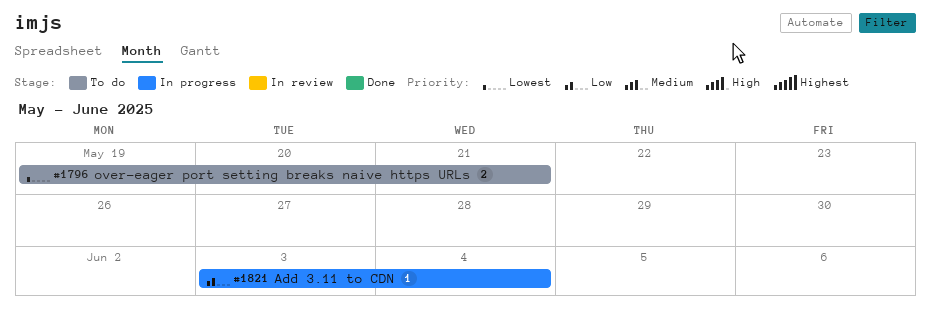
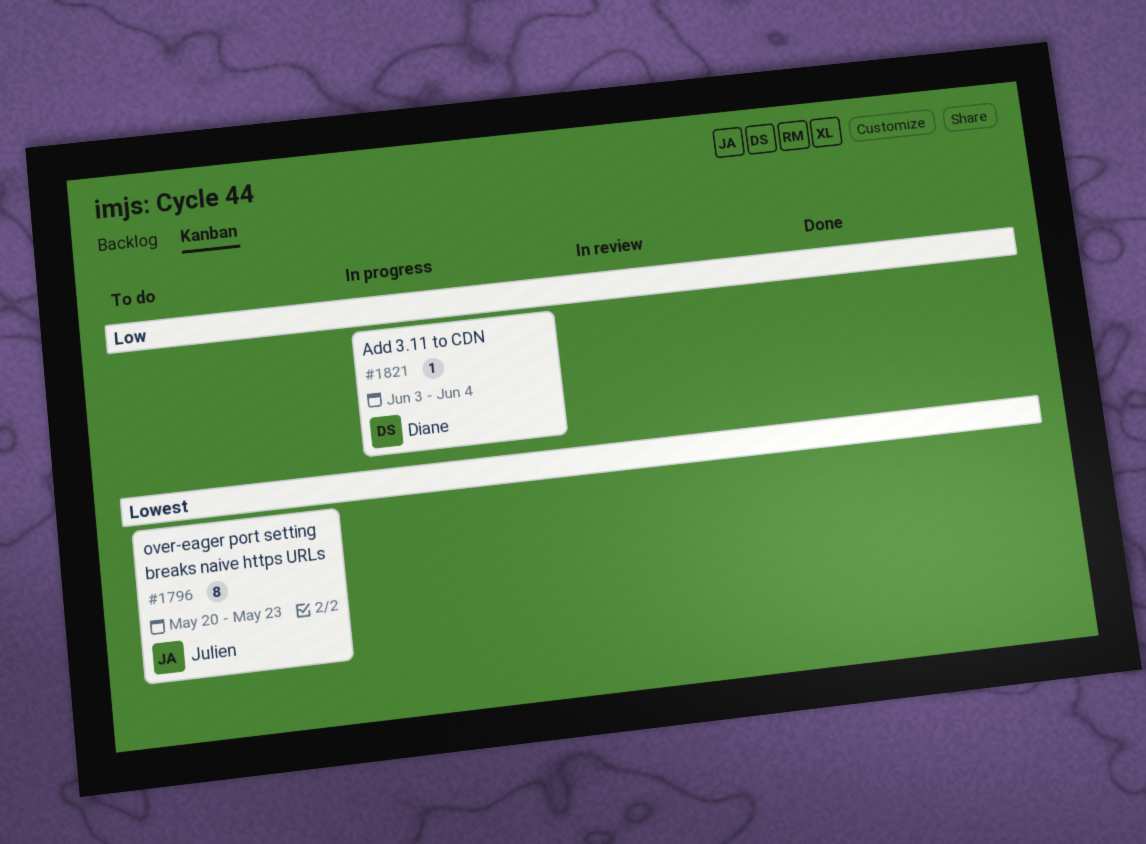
#1796, estimate: 2 -> 8
#1796, start: May 19 -> May 20
#1796, due: May 21 -> May 23

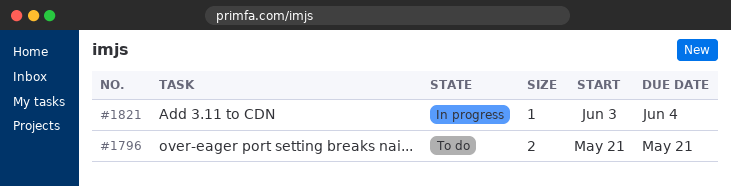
#1796, estimate: 8 -> 2
#1796, start: May 20 -> May 21
#1796, due: May 23 -> May 21

